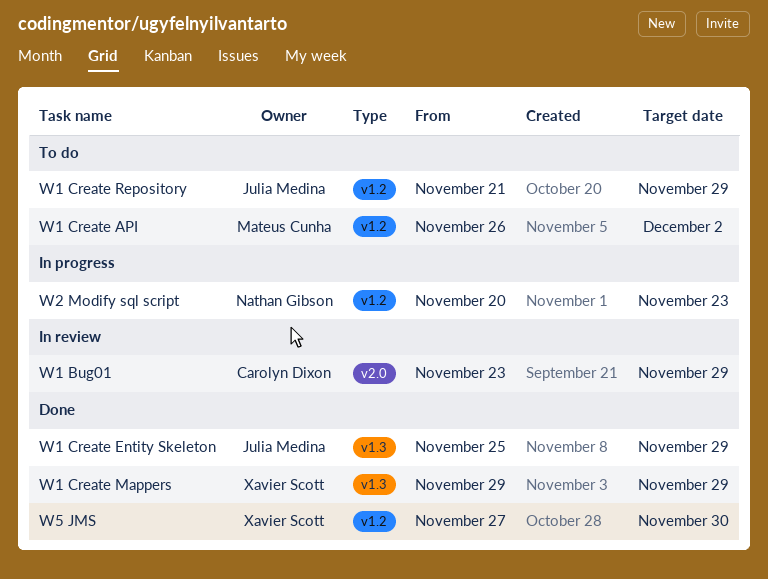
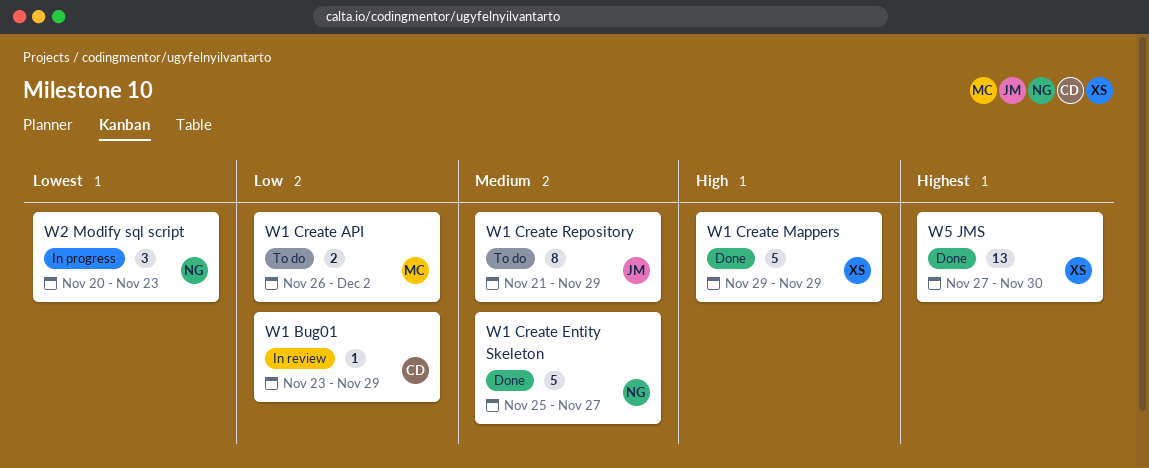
W1 Create Entity Skeleton, owner: Julia Medina -> Nathan Gibson
W1 Create Entity Skeleton, due: Nov 29 -> Nov 27

